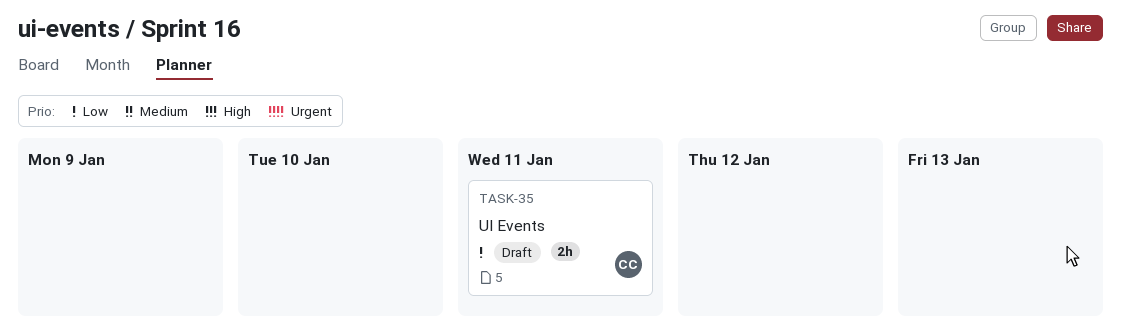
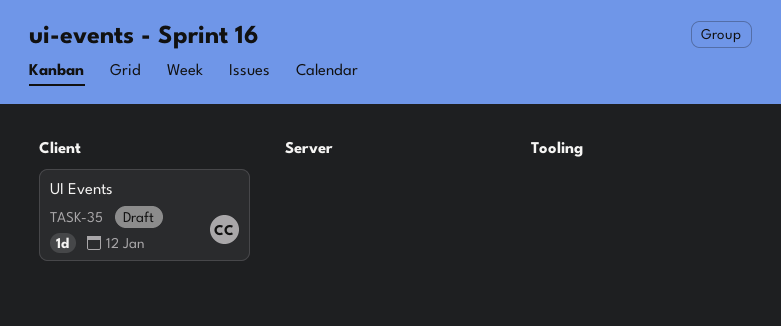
TASK-35, estimate: 2h -> 1d
TASK-35, due: Jan 11 -> Jan 12

